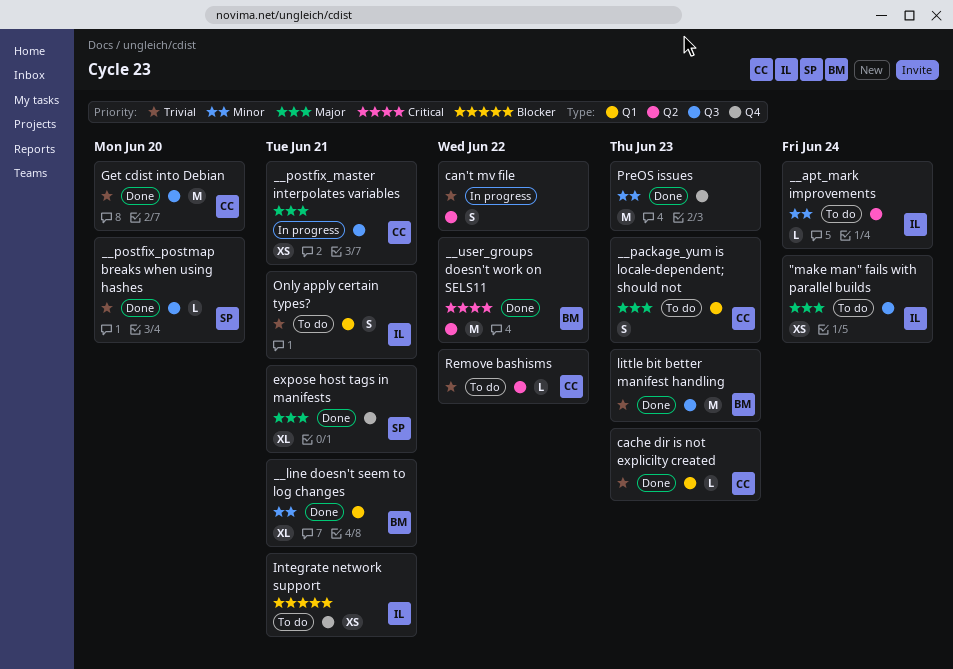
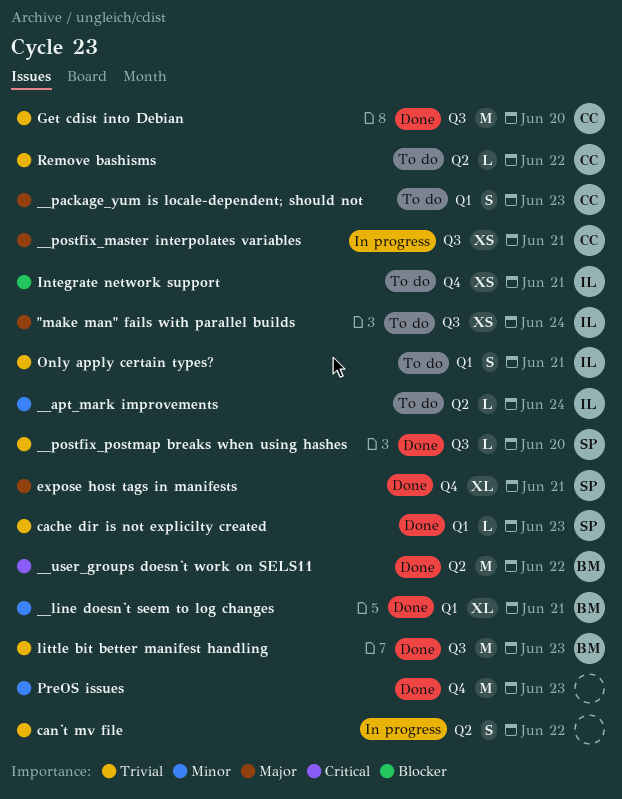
cache dir is not explicilty created, owner: CC -> SP

